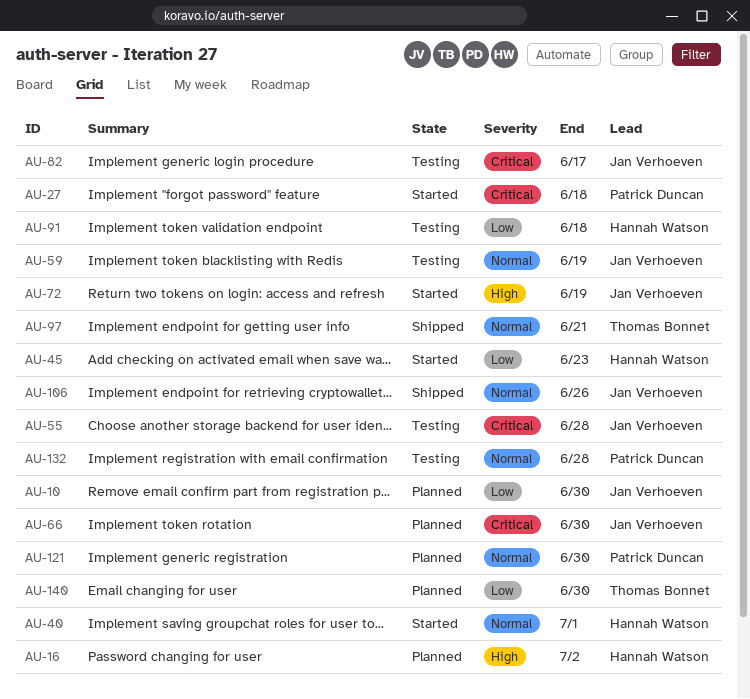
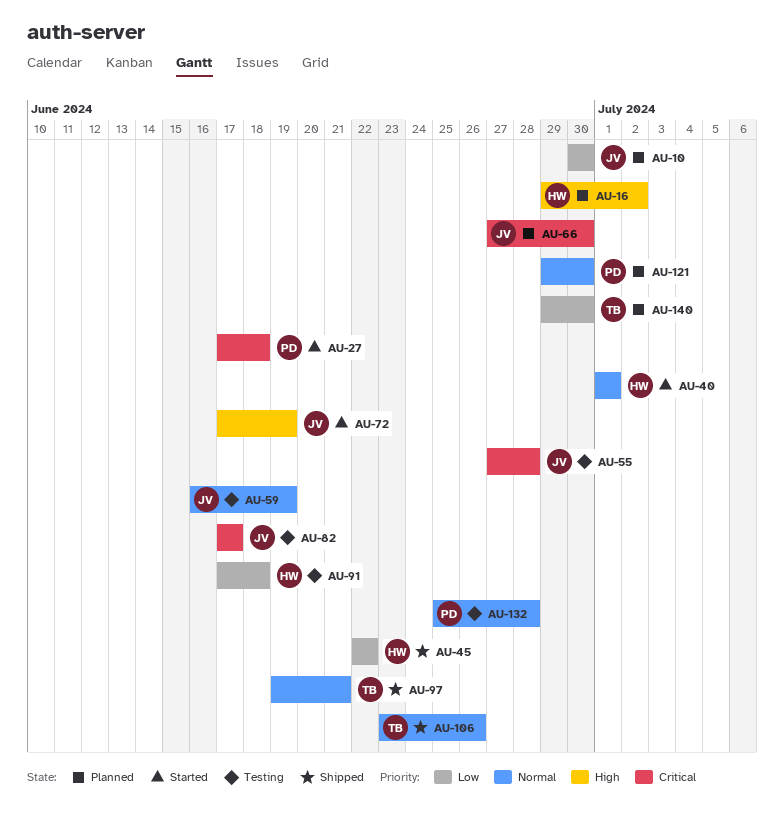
AU-45, status: Started -> Shipped
AU-45, due: Jun 23 -> Jun 22
AU-106, owner: Jan Verhoeven -> Thomas Bonnet

